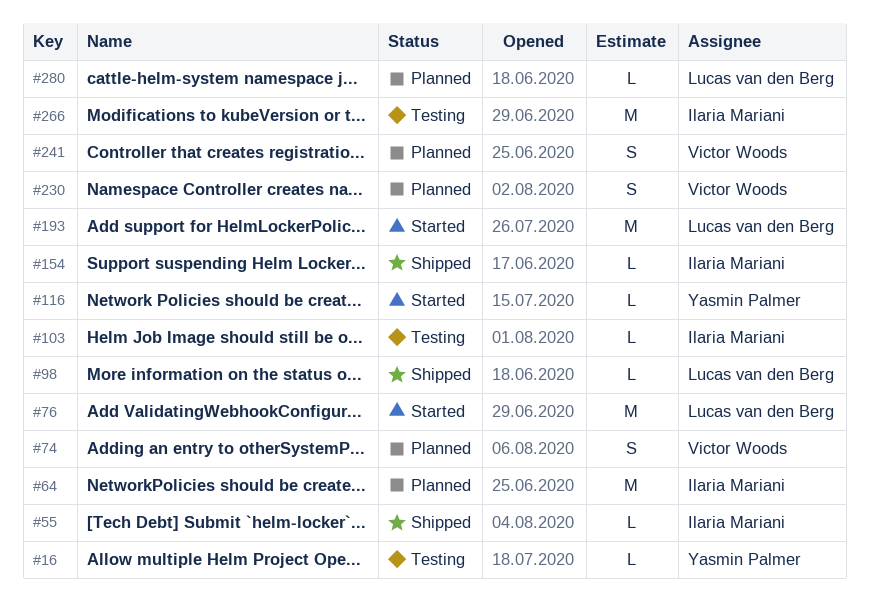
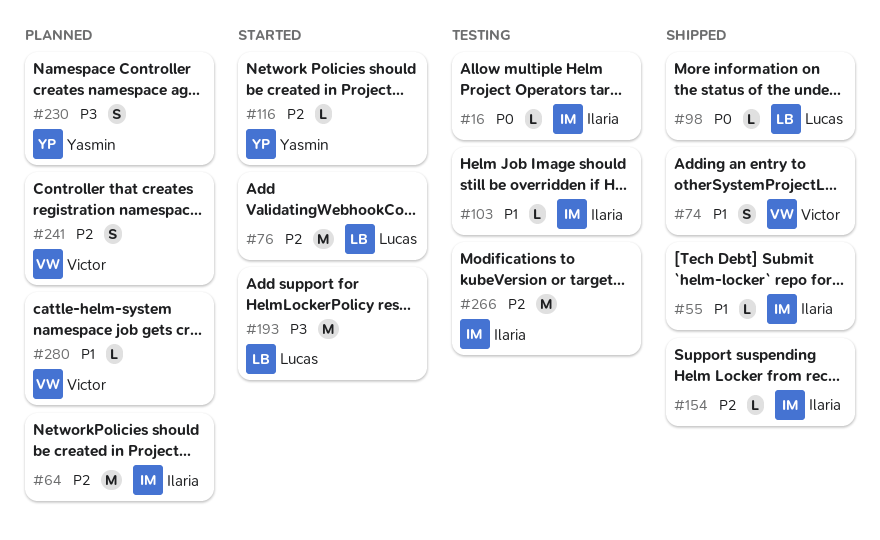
#16, owner: Yasmin Palmer -> Ilaria Mariani
#74, status: Planned -> Shipped
#230, owner: Victor Woods -> Yasmin Palmer
#280, owner: Lucas van den Berg -> Victor Woods

